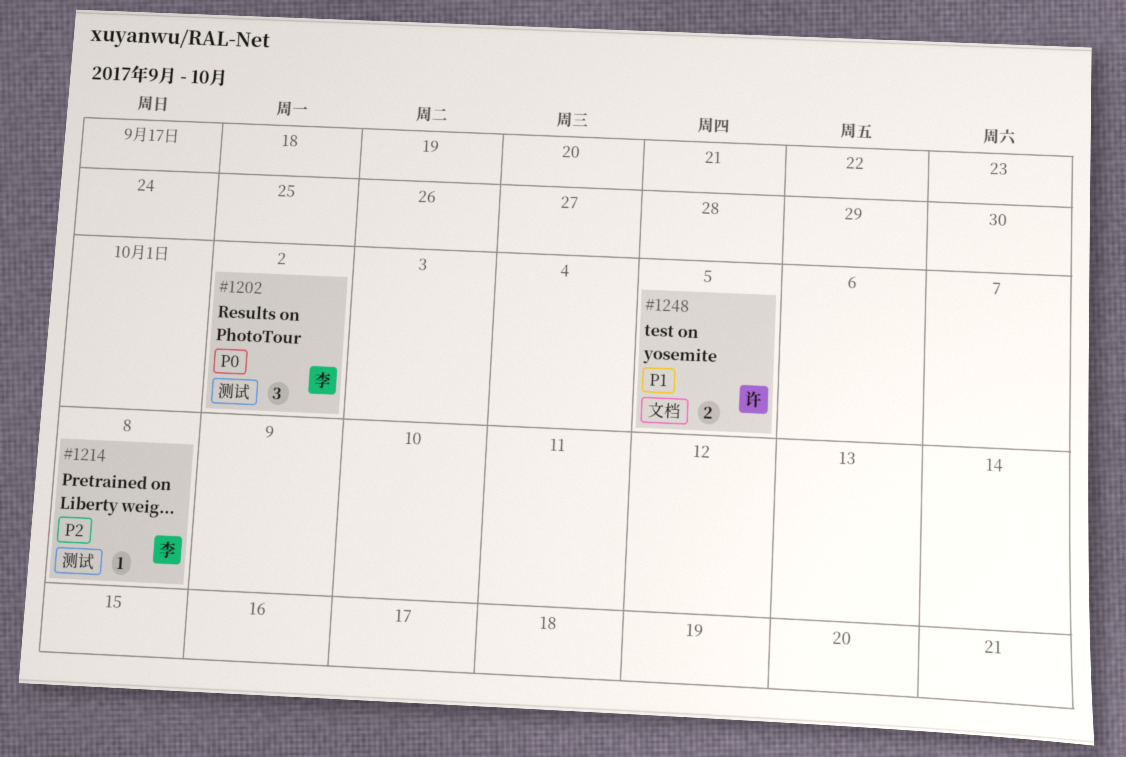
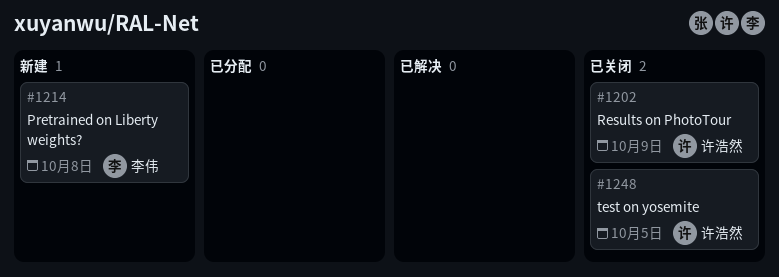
#1202, owner: 李伟 -> 许浩然
#1202, due: Oct 2 -> Oct 9

